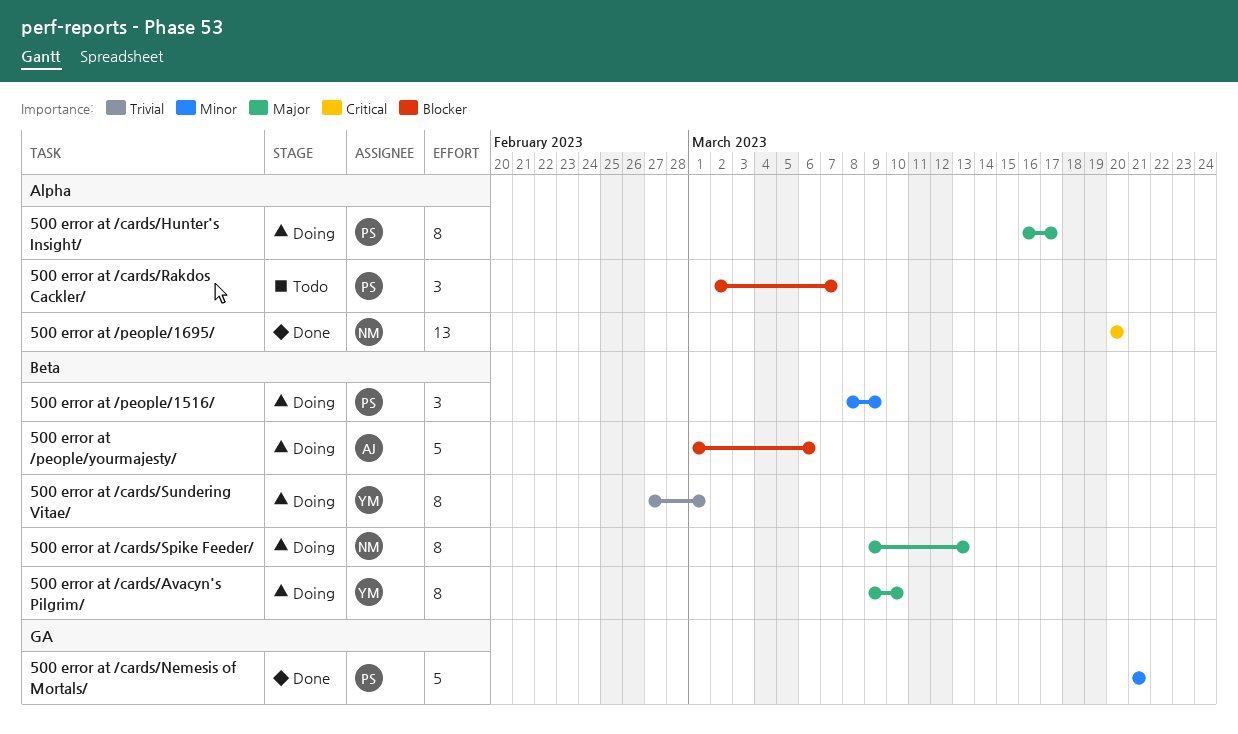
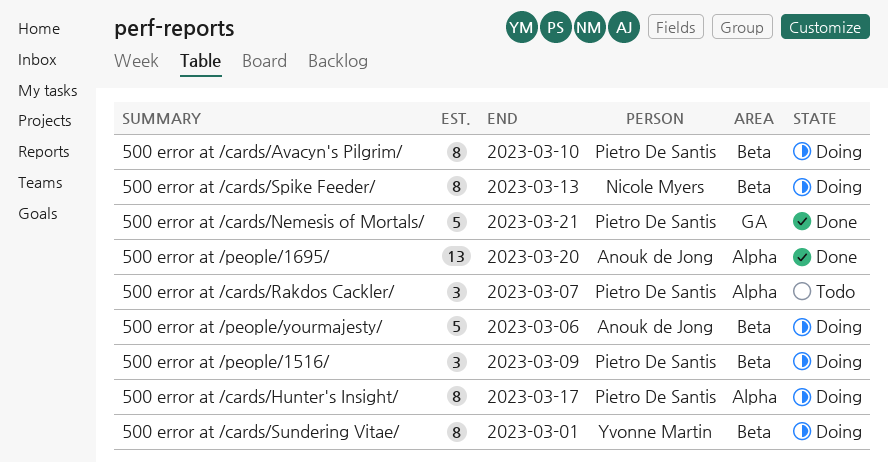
500 error at /cards/Avacyn's Pilgrim/, owner: Yvonne Martin -> Pietro De Santis
500 error at /people/1695/, owner: Nicole Myers -> Anouk de Jong

